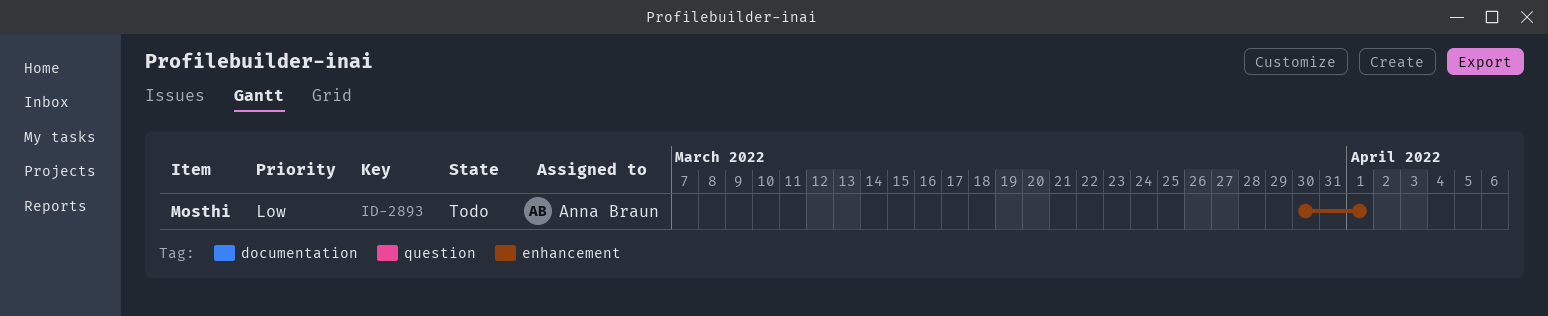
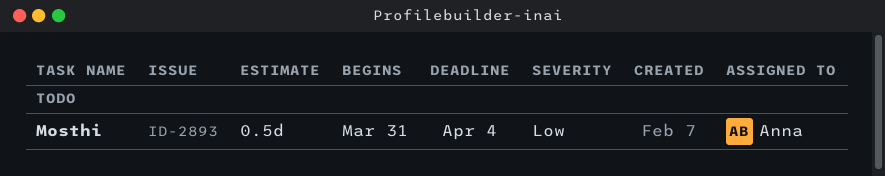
ID-2893, start: Mar 30 -> Mar 31
ID-2893, due: Apr 1 -> Apr 4

